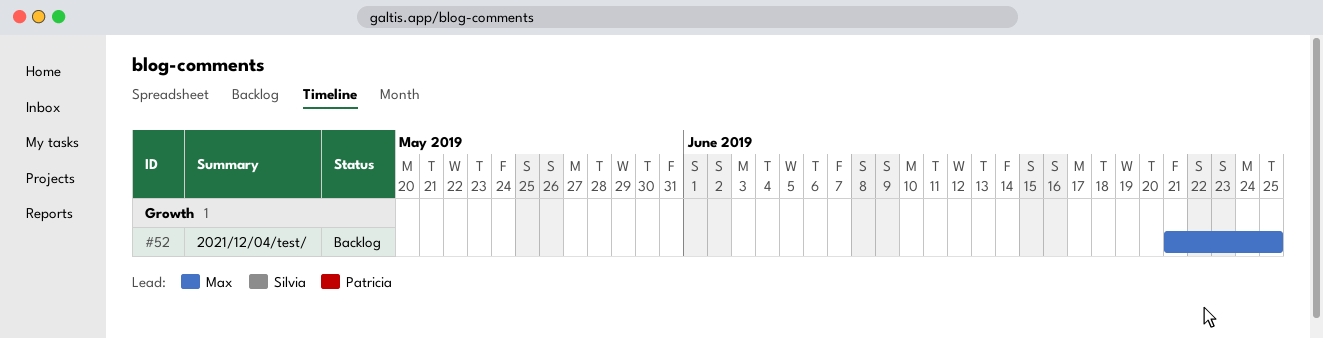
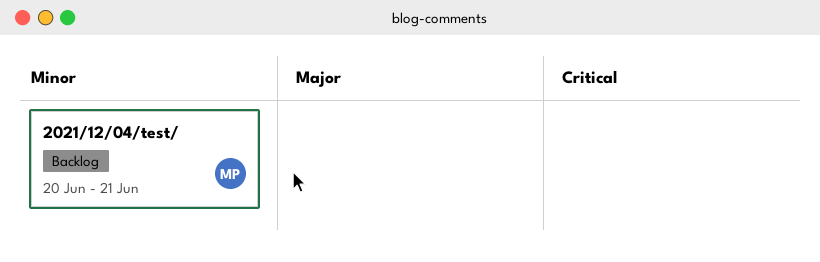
2021/12/04/test/, start: Jun 21 -> Jun 20
2021/12/04/test/, due: Jun 25 -> Jun 21

